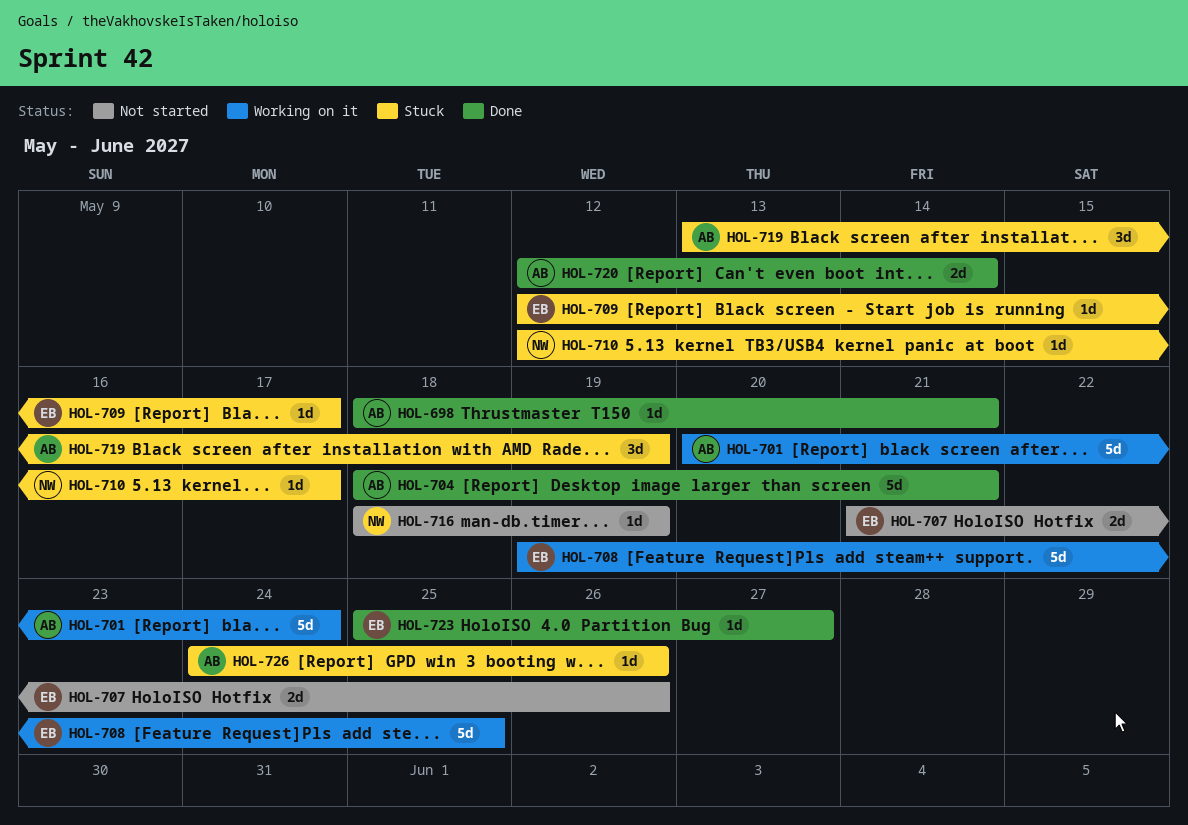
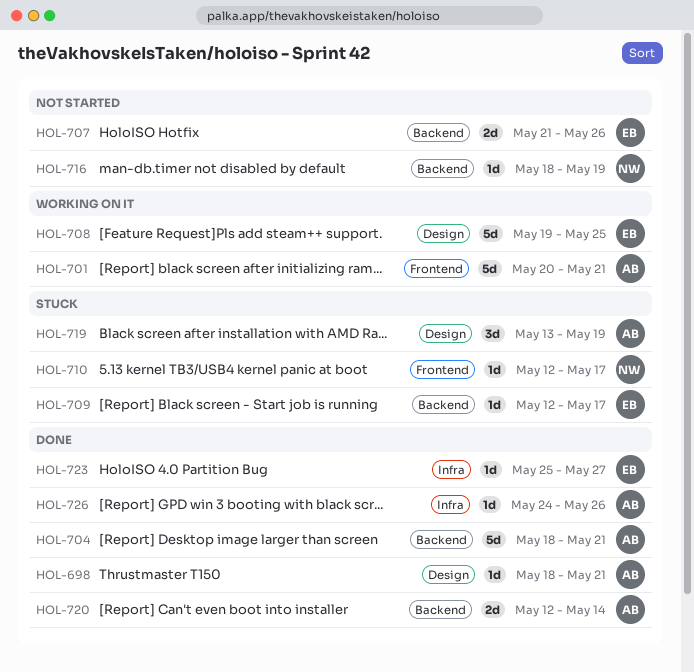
HOL-701, due: May 24 -> May 21
HOL-726, status: Stuck -> Done

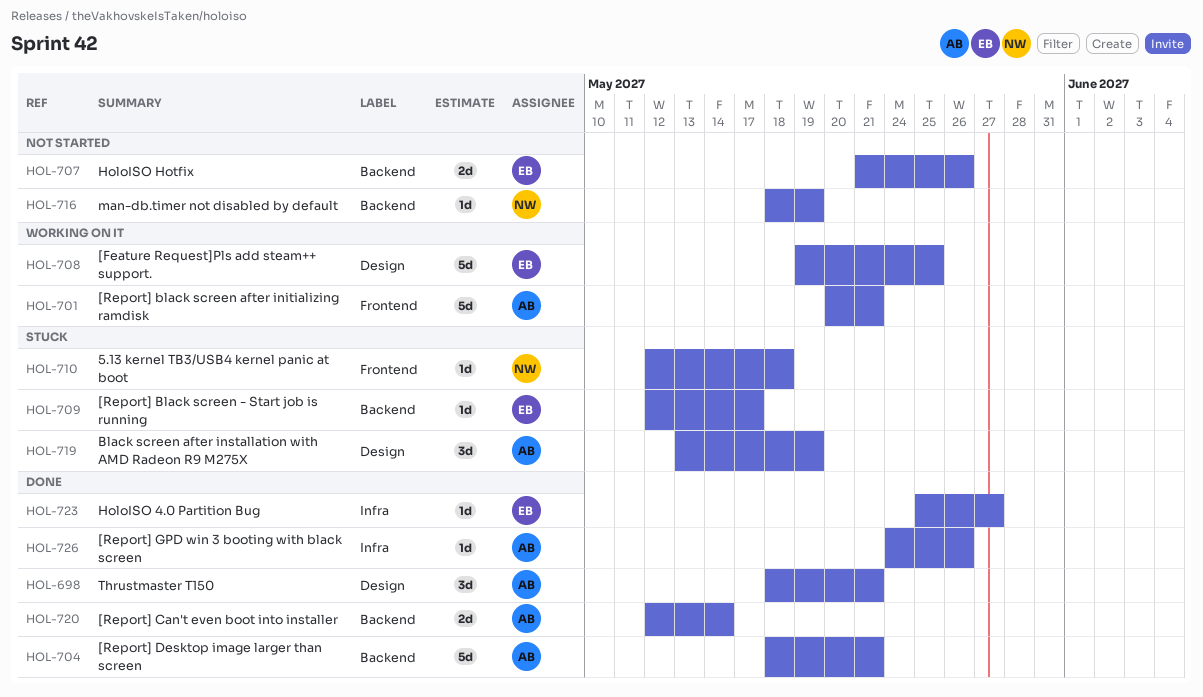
HOL-698, estimate: 1d -> 3d
HOL-710, due: May 17 -> May 18

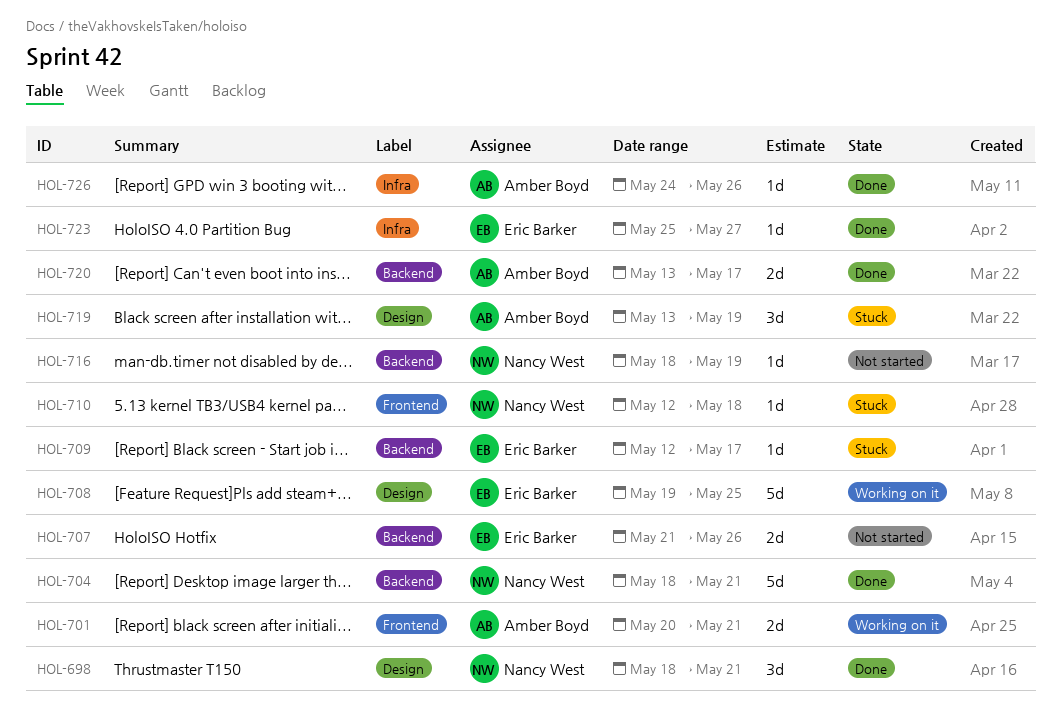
HOL-698, owner: Amber Boyd -> Nancy West
HOL-701, estimate: 5d -> 2d
HOL-704, owner: Amber Boyd -> Nancy West
HOL-720, start: May 12 -> May 13
HOL-720, due: May 14 -> May 17

